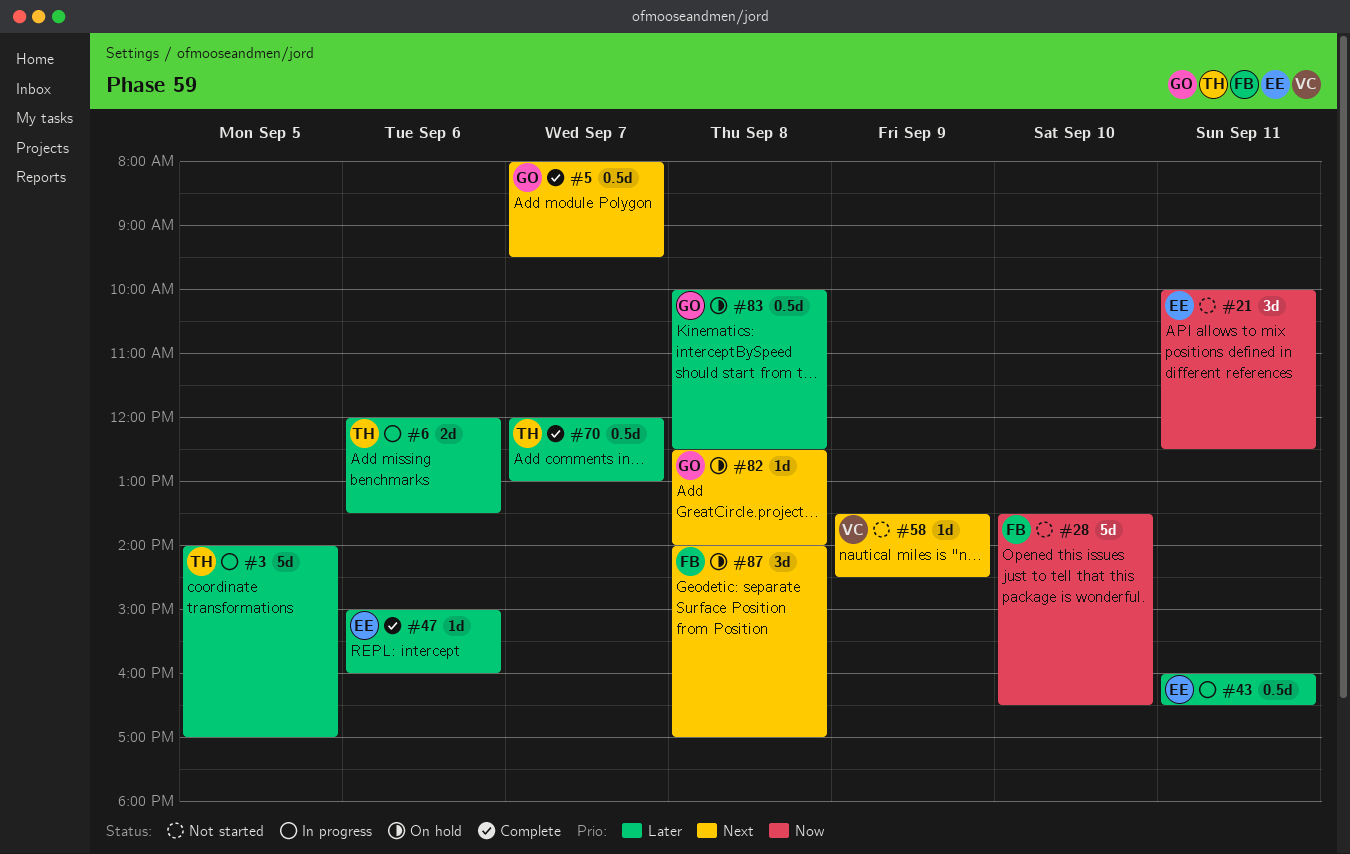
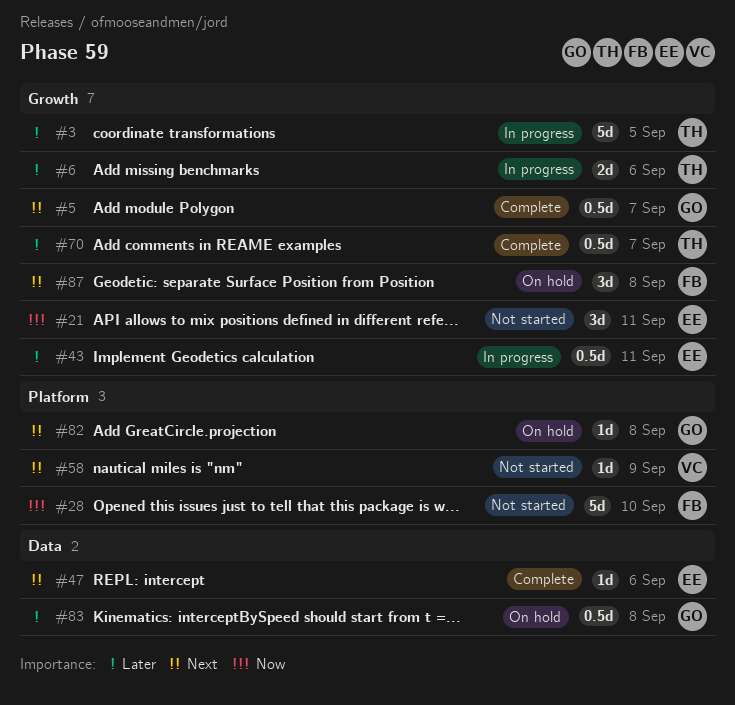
#47, priority: Later -> Next

